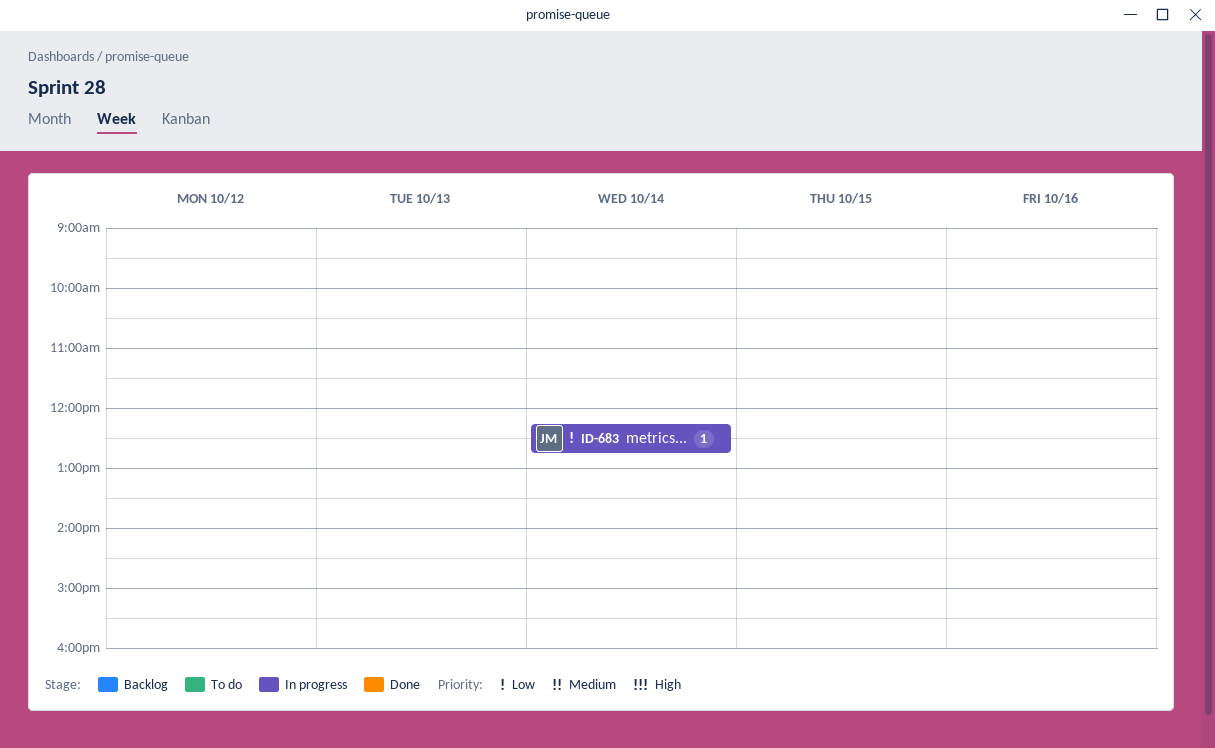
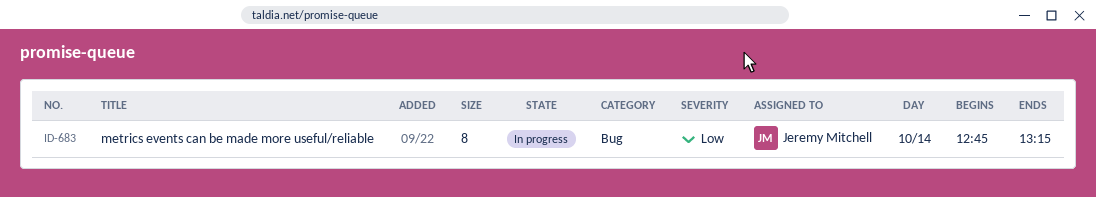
ID-683, estimate: 1 -> 8
ID-683, begins: 12:15 -> 12:45
ID-683, ends: 12:45 -> 13:15

